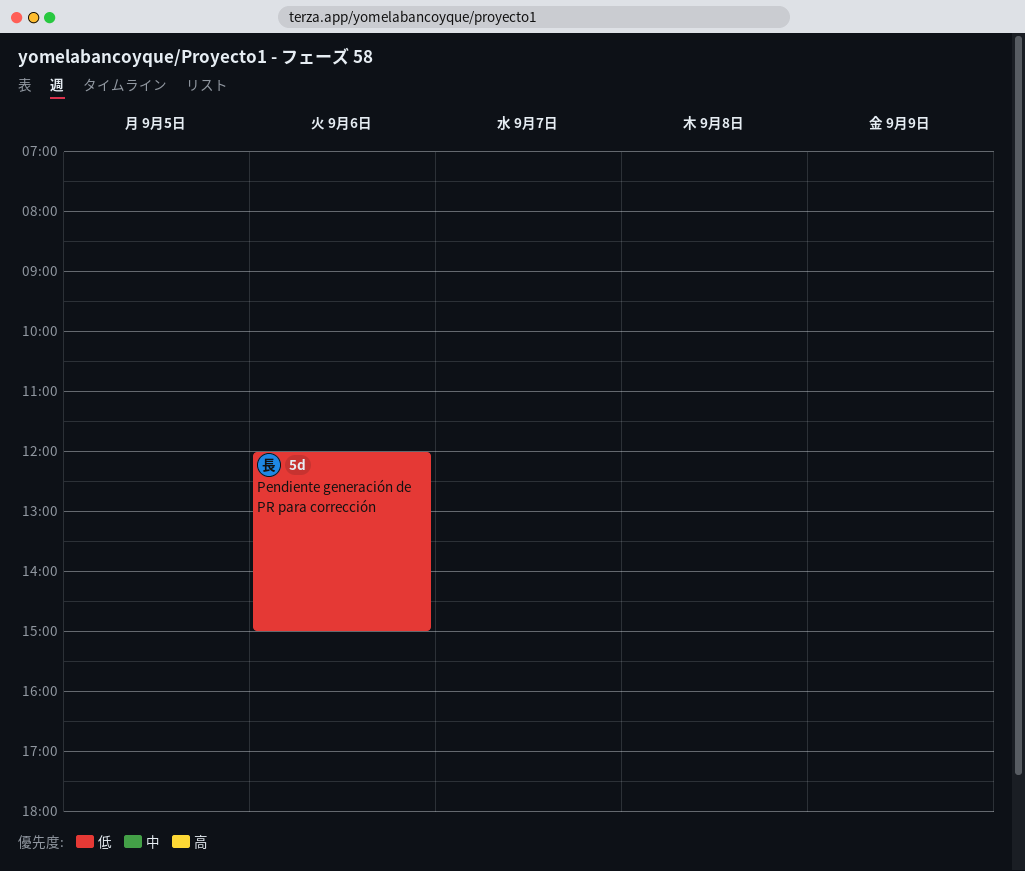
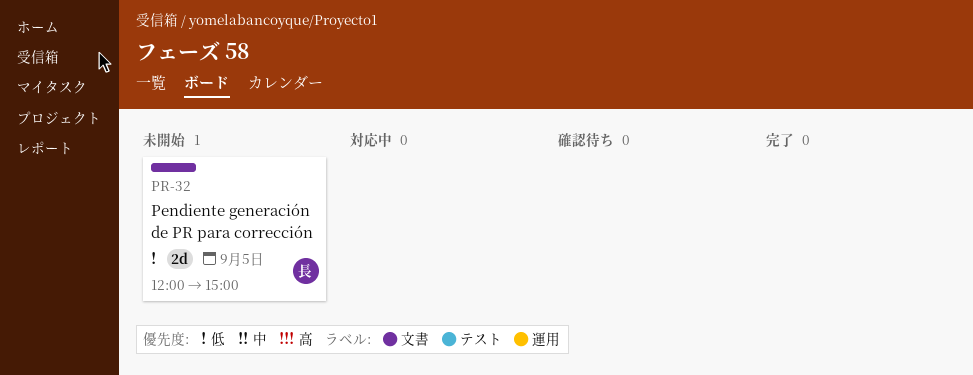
Pendiente generación de PR para corrección, estimate: 5d -> 2d
Pendiente generación de PR para corrección, day: Sep 6 -> Sep 5

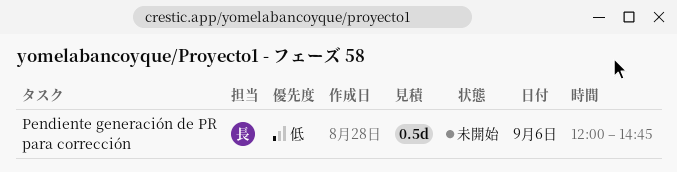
Pendiente generación de PR para corrección, estimate: 2d -> 0.5d
Pendiente generación de PR para corrección, day: Sep 5 -> Sep 6
Pendiente generación de PR para corrección, ends: 15:00 -> 14:45

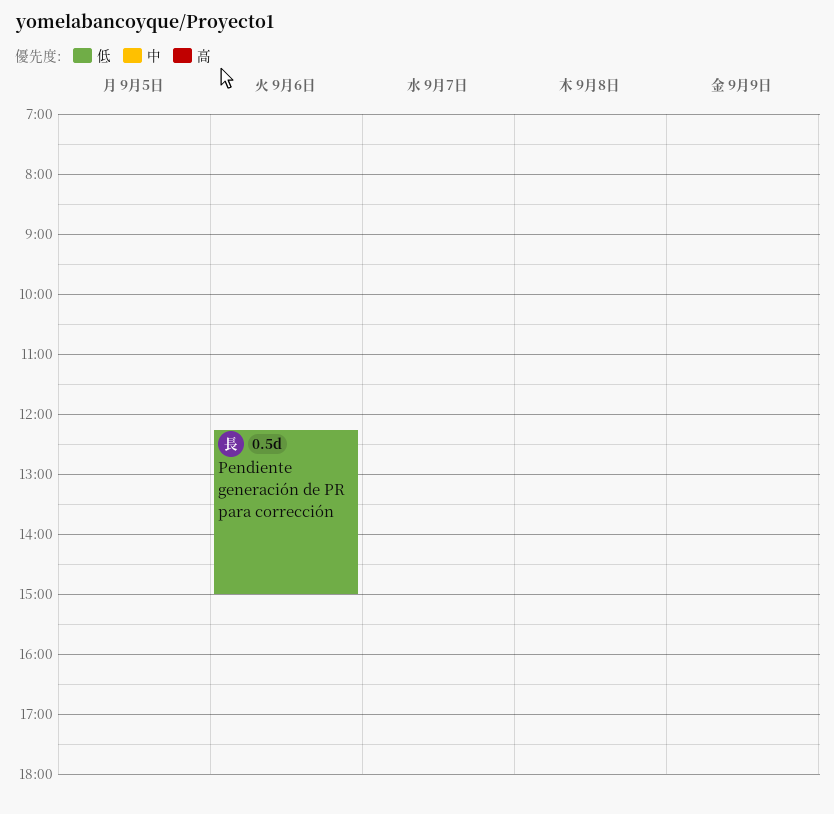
Pendiente generación de PR para corrección, begins: 12:00 -> 12:15
Pendiente generación de PR para corrección, ends: 14:45 -> 15:00

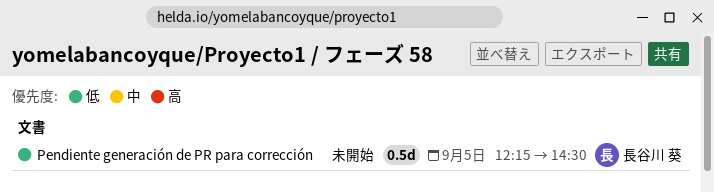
Pendiente generación de PR para corrección, day: Sep 6 -> Sep 5
Pendiente generación de PR para corrección, ends: 15:00 -> 14:30

